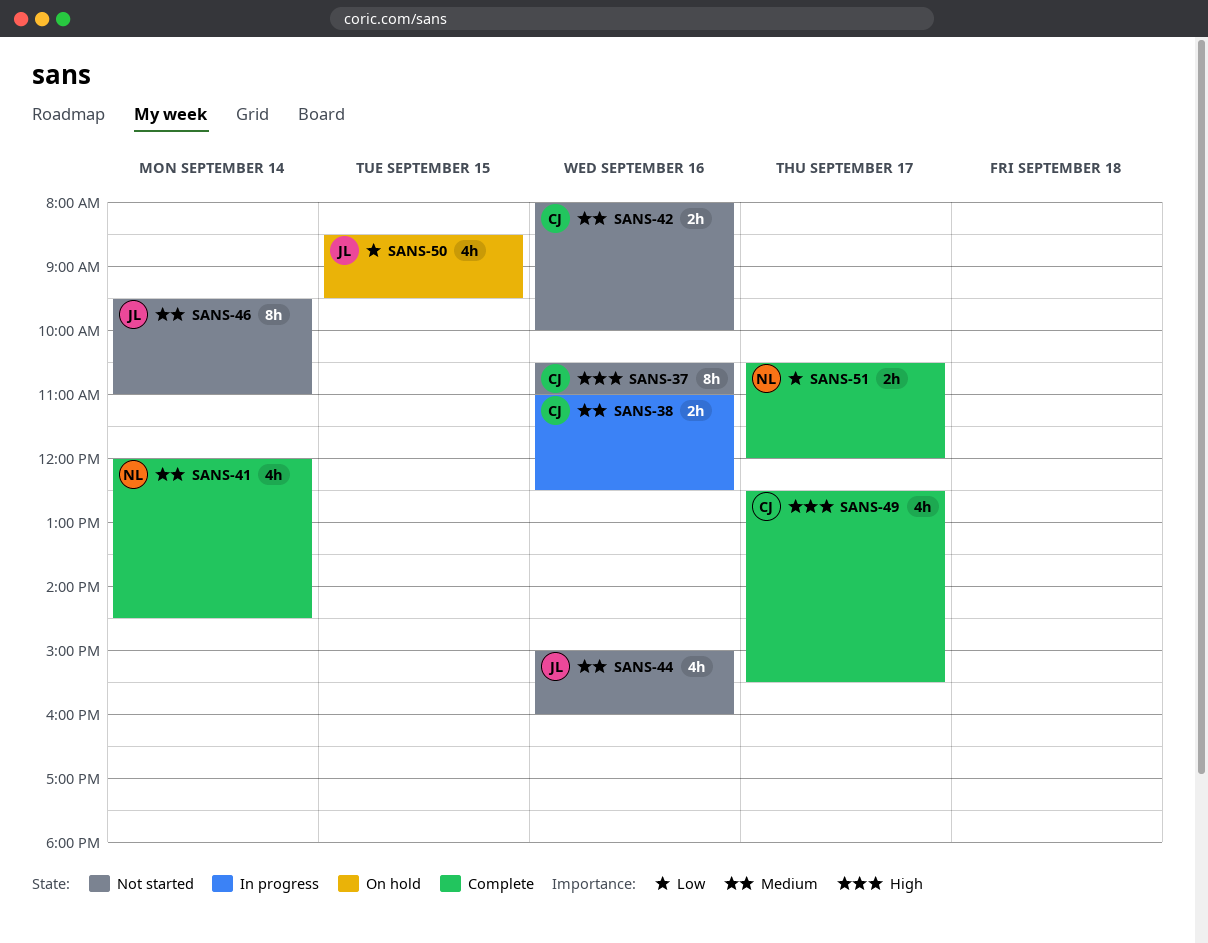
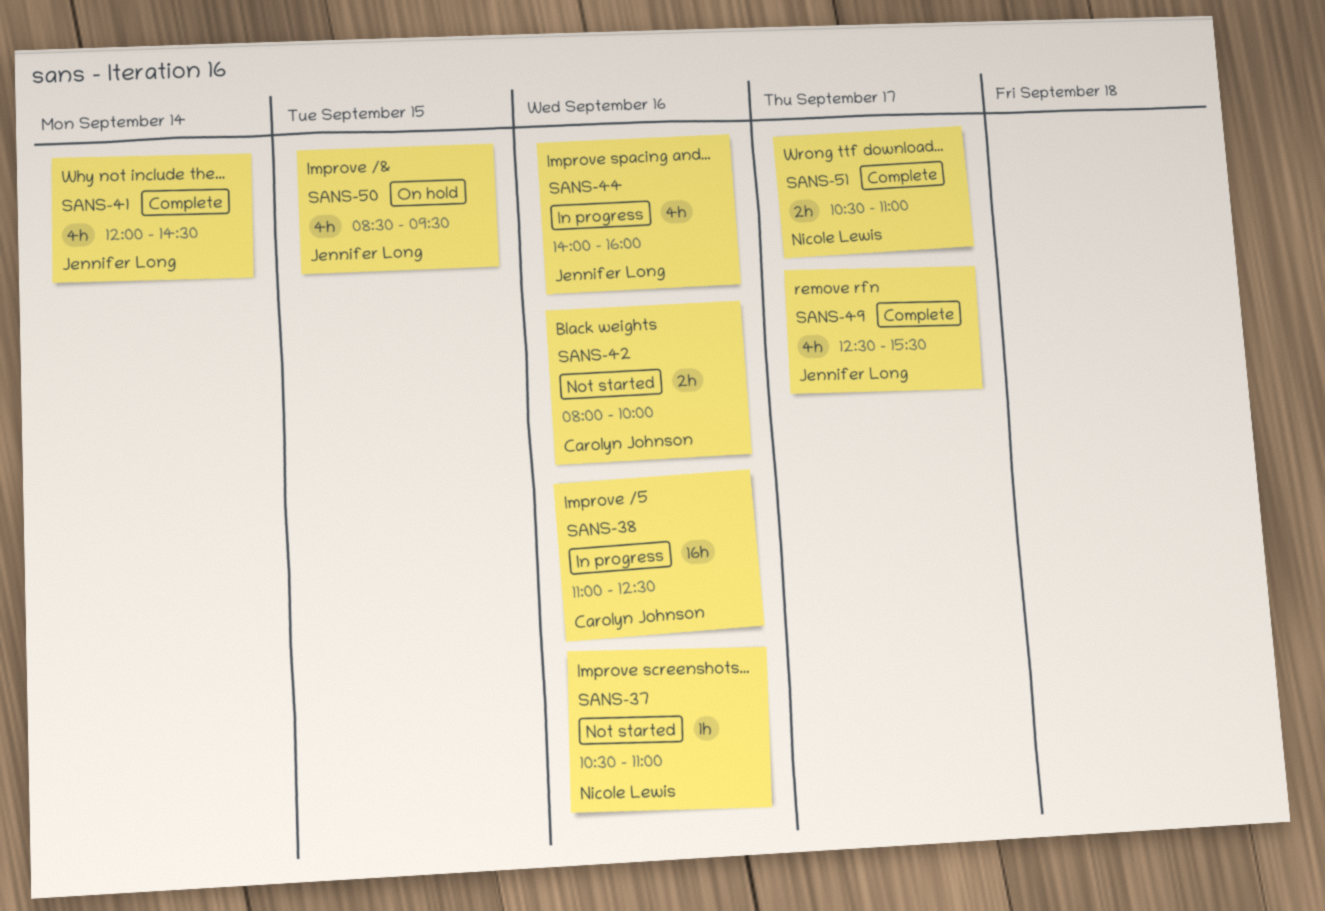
SANS-37, owner: Carolyn Johnson -> Nicole Lewis
SANS-37, estimate: 8h -> 1h
SANS-38, estimate: 2h -> 16h
SANS-41, owner: Nicole Lewis -> Jennifer Long
SANS-44, status: Not started -> In progress
SANS-44, begins: 15:00 -> 14:00
SANS-46: present -> none
SANS-49, owner: Carolyn Johnson -> Jennifer Long
SANS-51, ends: 12:00 -> 11:00

